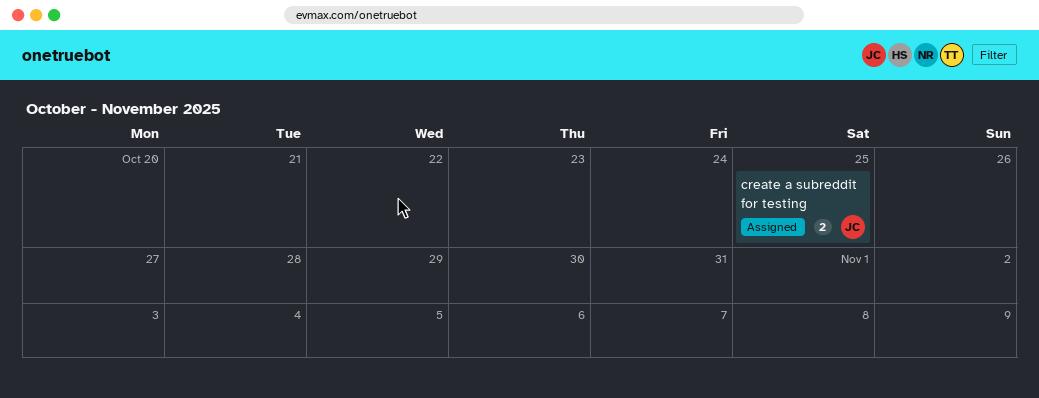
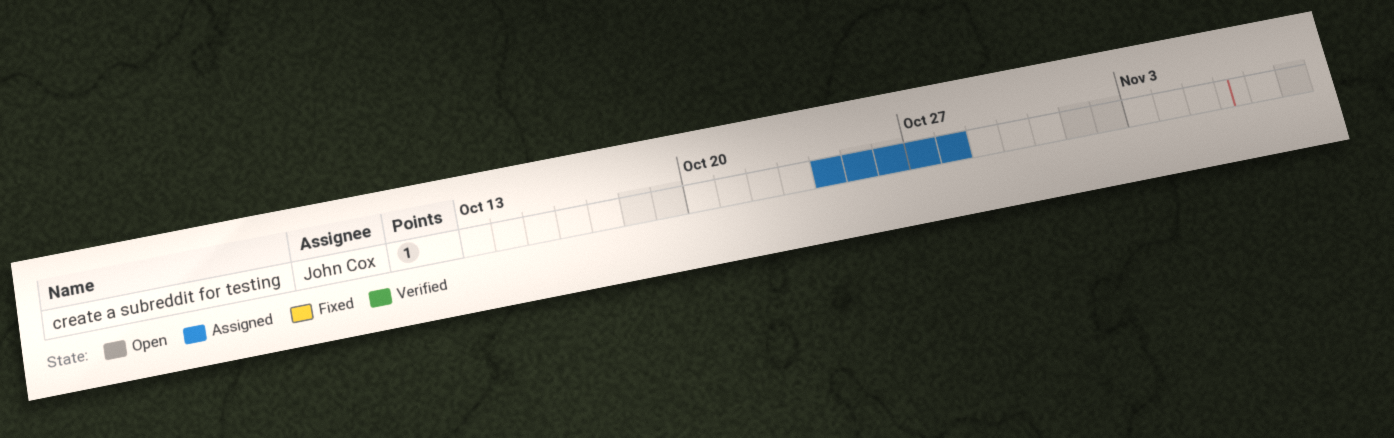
create a subreddit for testing, estimate: 2 -> 1
create a subreddit for testing, due: Oct 25 -> Oct 28

